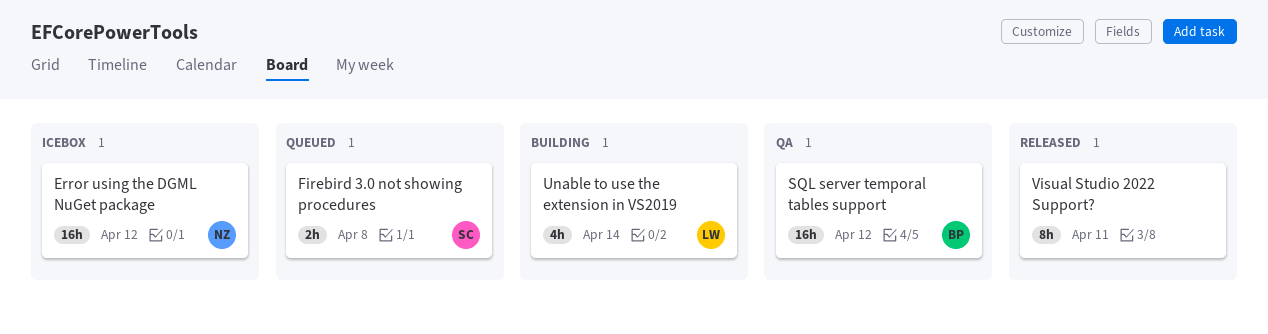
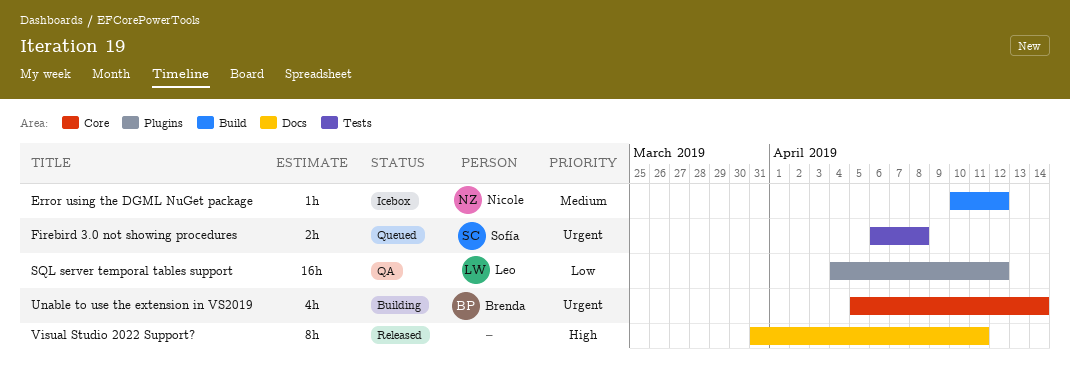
Error using the DGML NuGet package, estimate: 16h -> 1h
SQL server temporal tables support, owner: Brenda -> Leo
Unable to use the extension in VS2019, owner: Leo -> Brenda

